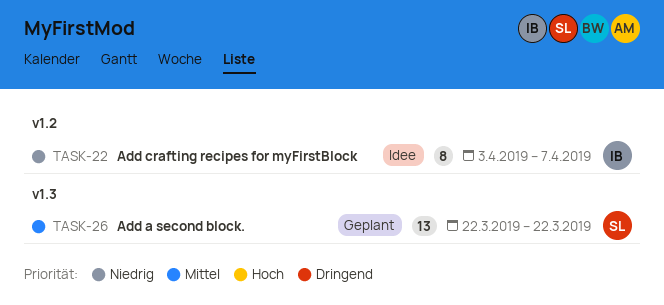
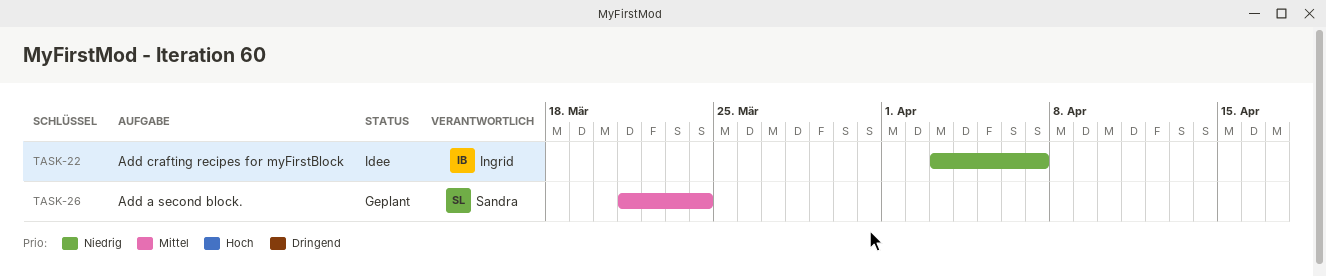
TASK-26, start: Mar 22 -> Mar 21
TASK-26, due: Mar 22 -> Mar 24

